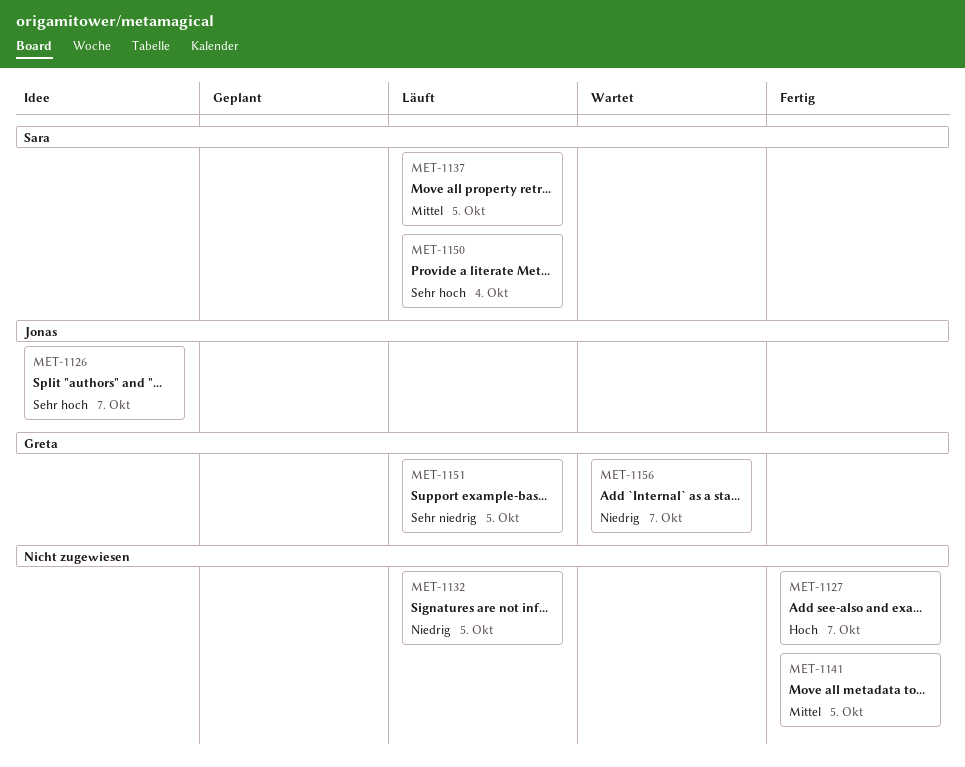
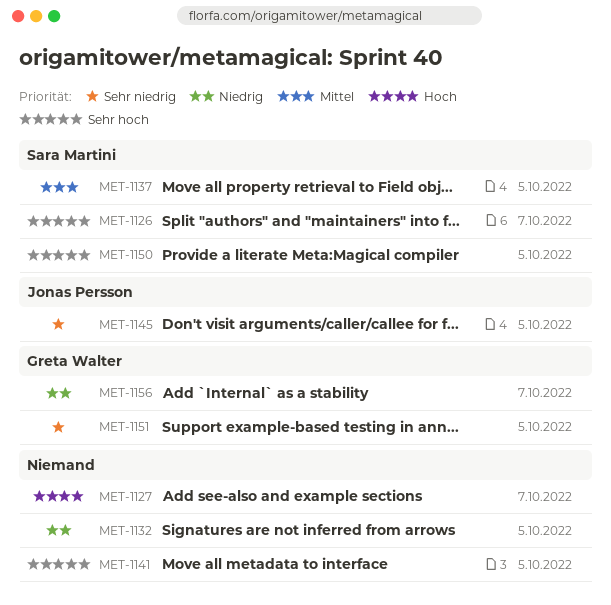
MET-1126, owner: Jonas Persson -> Sara Martini
MET-1141, priority: Mittel -> Sehr hoch
MET-1145: none -> present
MET-1150, due: Oct 4 -> Oct 5

